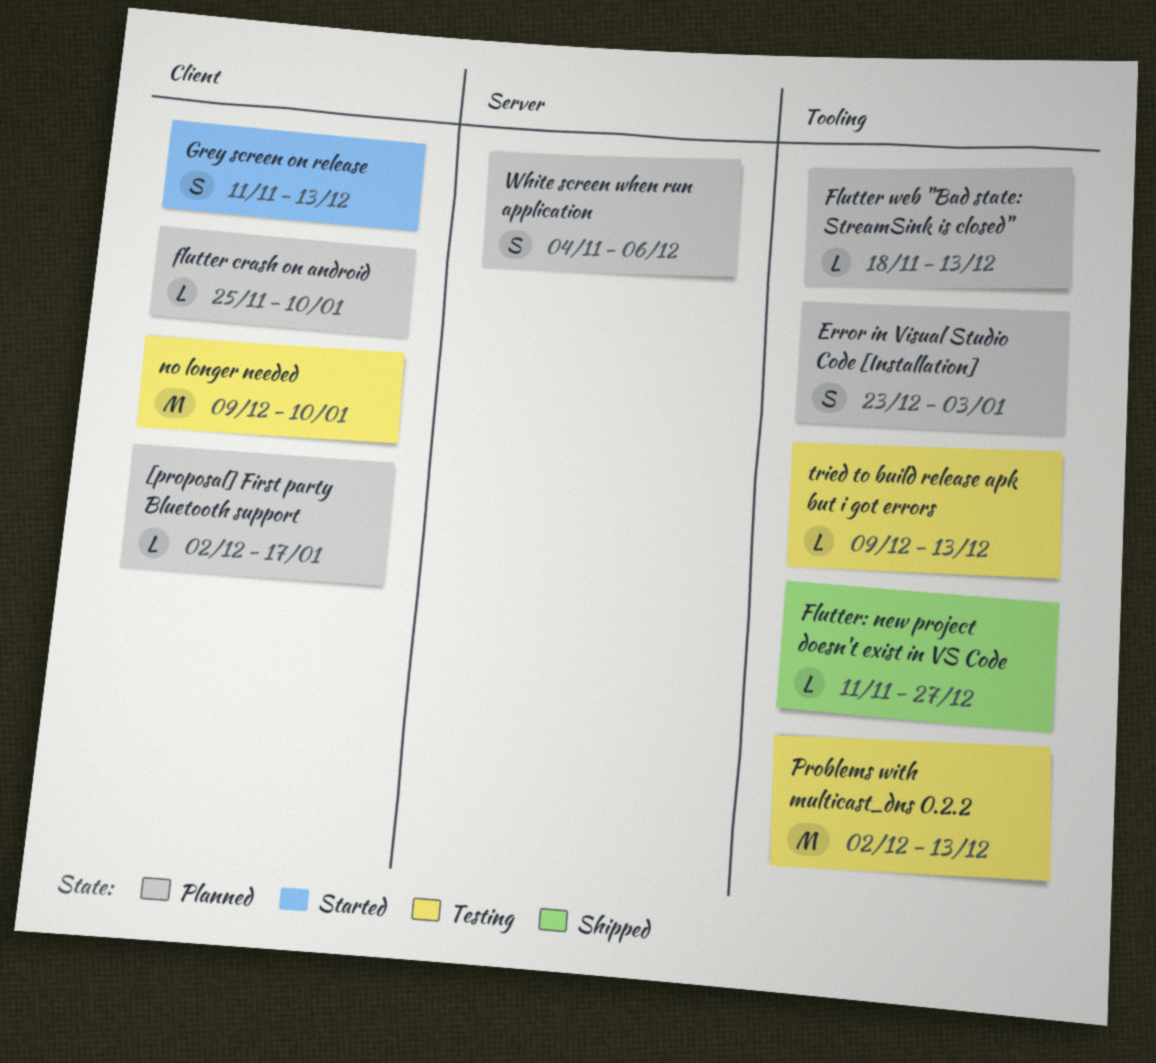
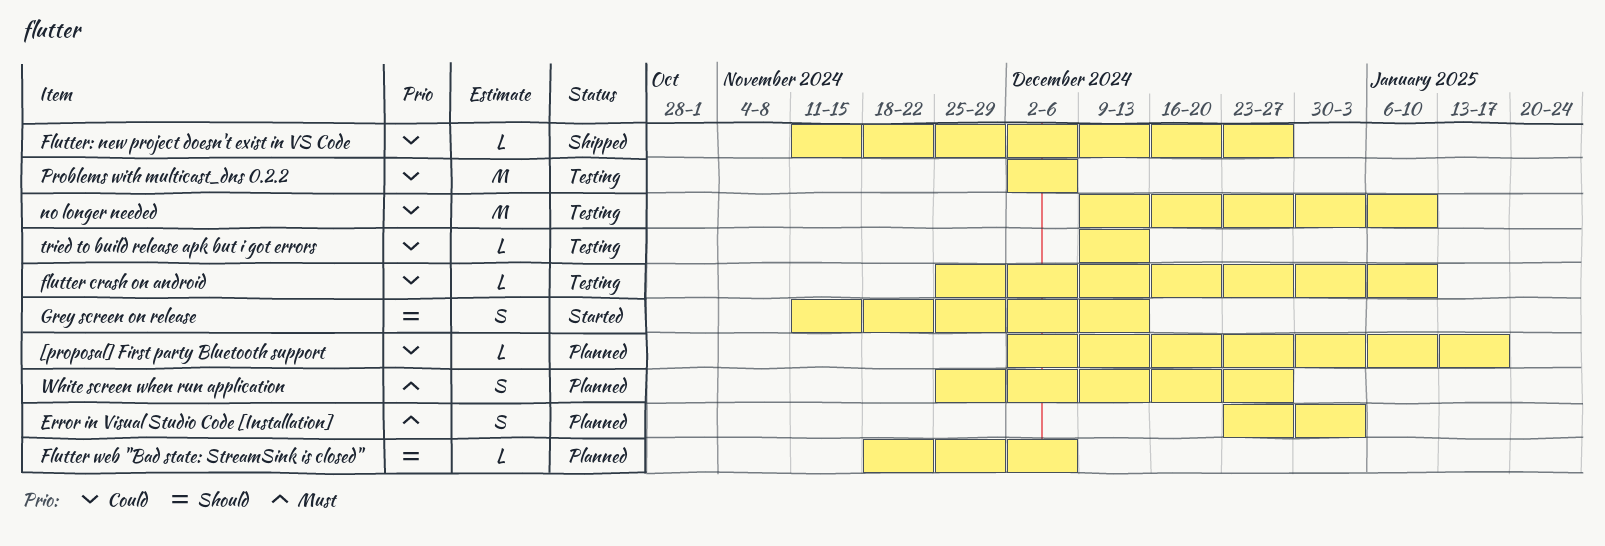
flutter crash on android, status: Planned -> Testing
Flutter web "Bad state: StreamSink is closed", due: Dec 13 -> Dec 6
Problems with multicast_dns 0.2.2, due: Dec 13 -> Dec 6
White screen when run application, start: Nov 4 -> Nov 25
White screen when run application, due: Dec 6 -> Dec 27

